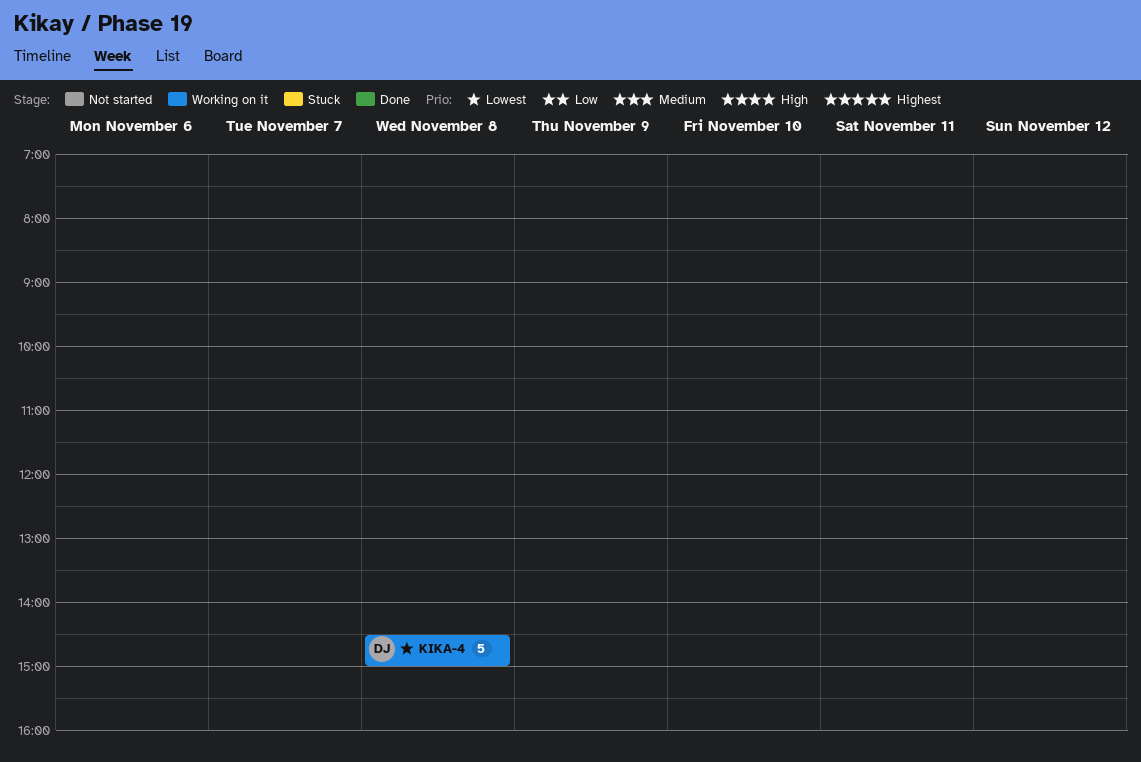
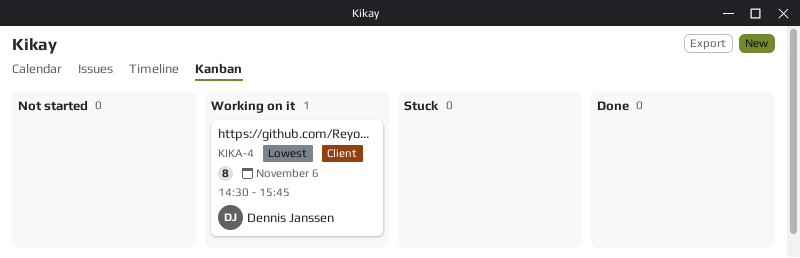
KIKA-4, estimate: 5 -> 8
KIKA-4, day: Nov 8 -> Nov 6
KIKA-4, ends: 15:00 -> 15:45

